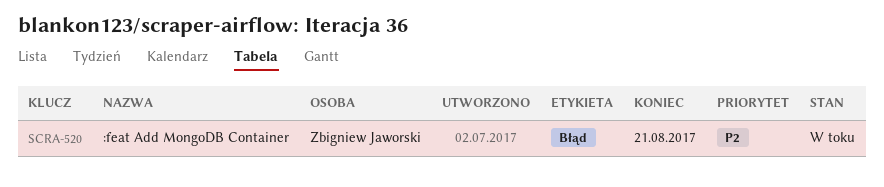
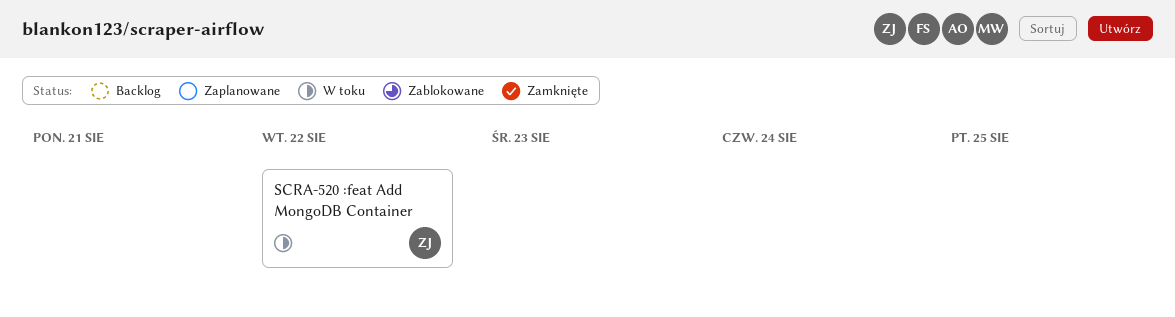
SCRA-520, due: Aug 21 -> Aug 22

